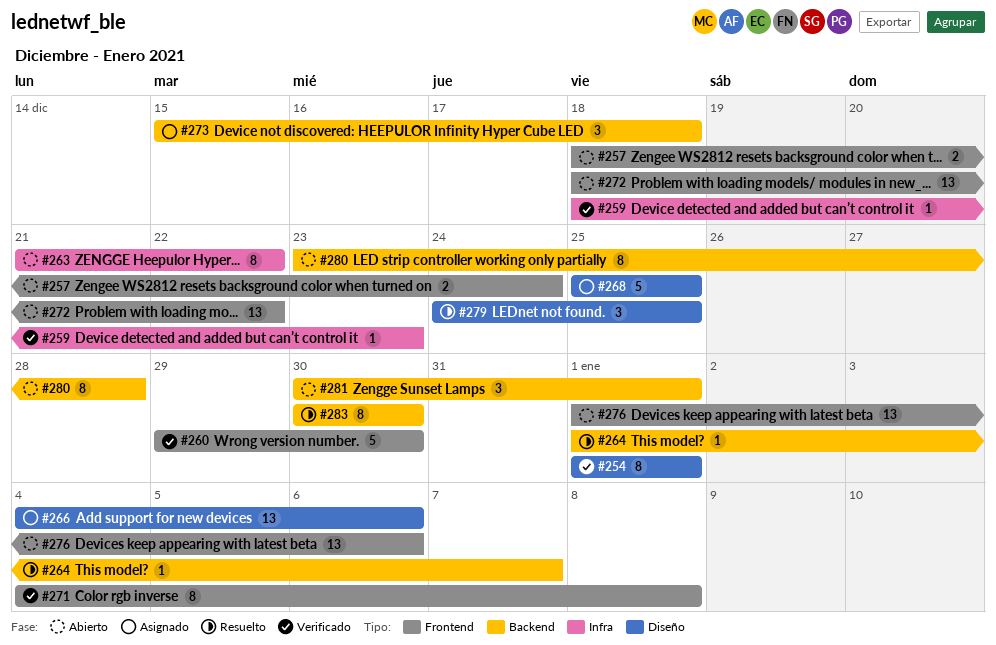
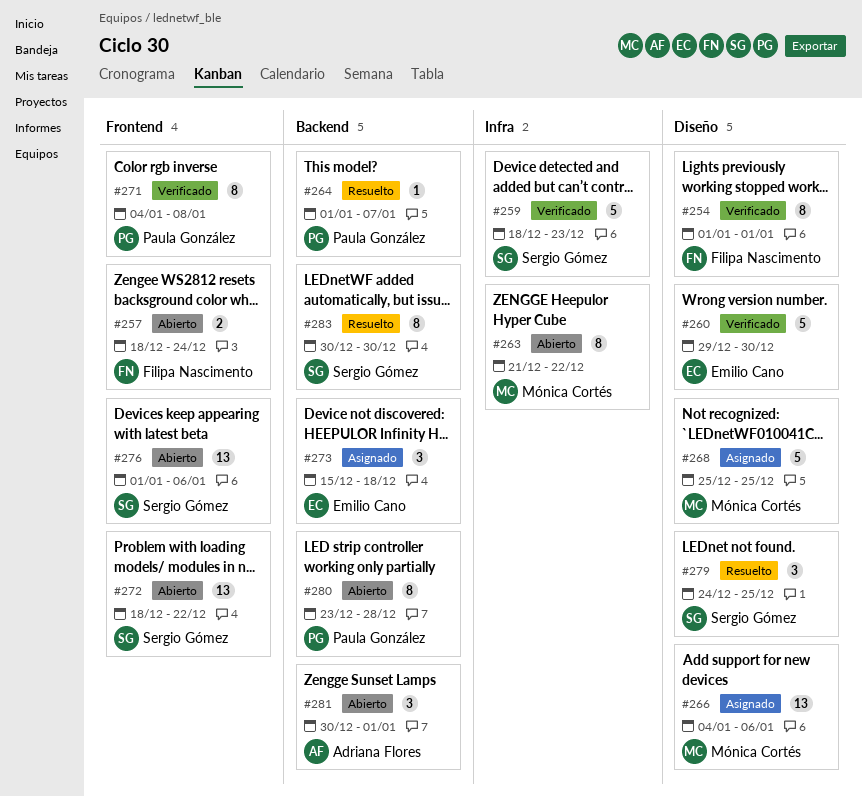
#259, estimate: 1 -> 5
#260, label: Frontend -> Diseño

